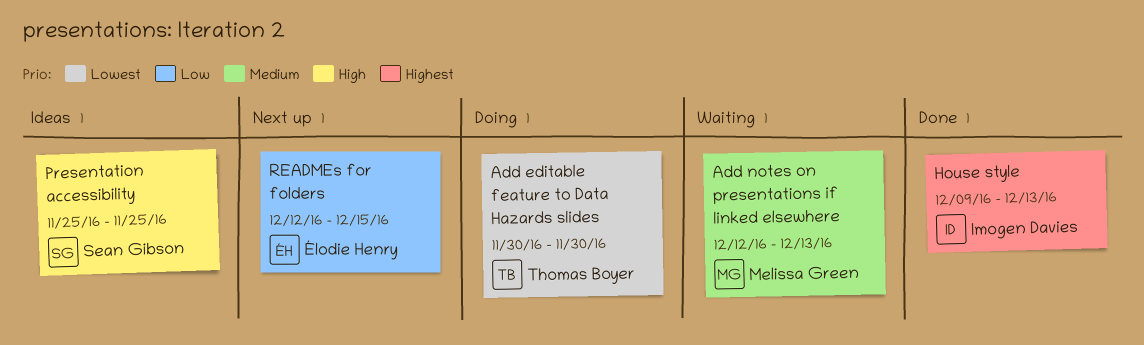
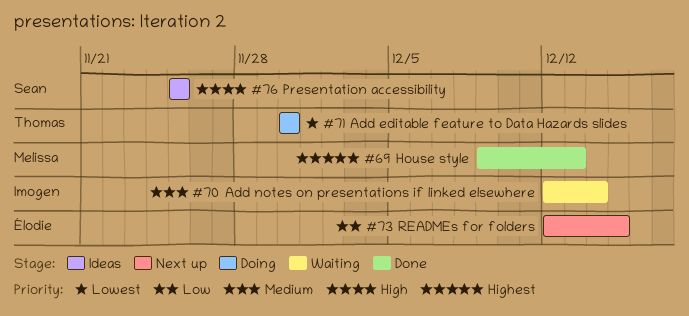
Add notes on presentations if linked elsewhere, owner: Melissa Green -> Imogen Davies
Add notes on presentations if linked elsewhere, due: Dec 13 -> Dec 14
House style, owner: Imogen Davies -> Melissa Green

